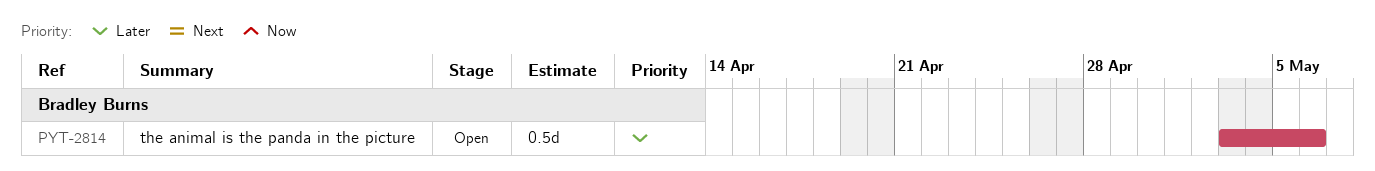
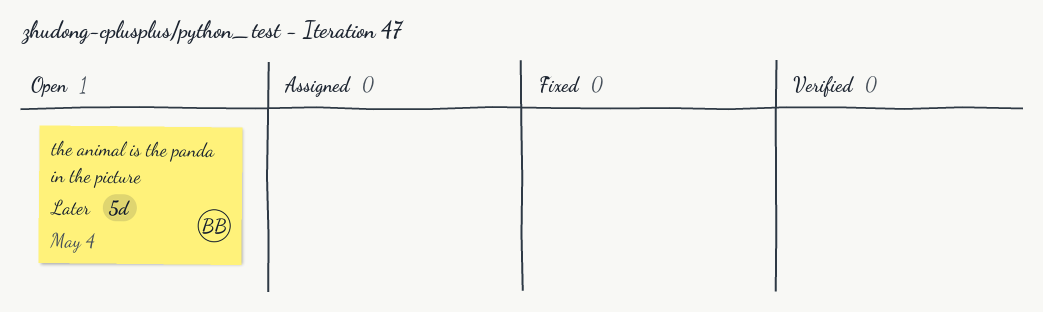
the animal is the panda in the picture, estimate: 0.5d -> 5d
the animal is the panda in the picture, due: May 6 -> May 4

